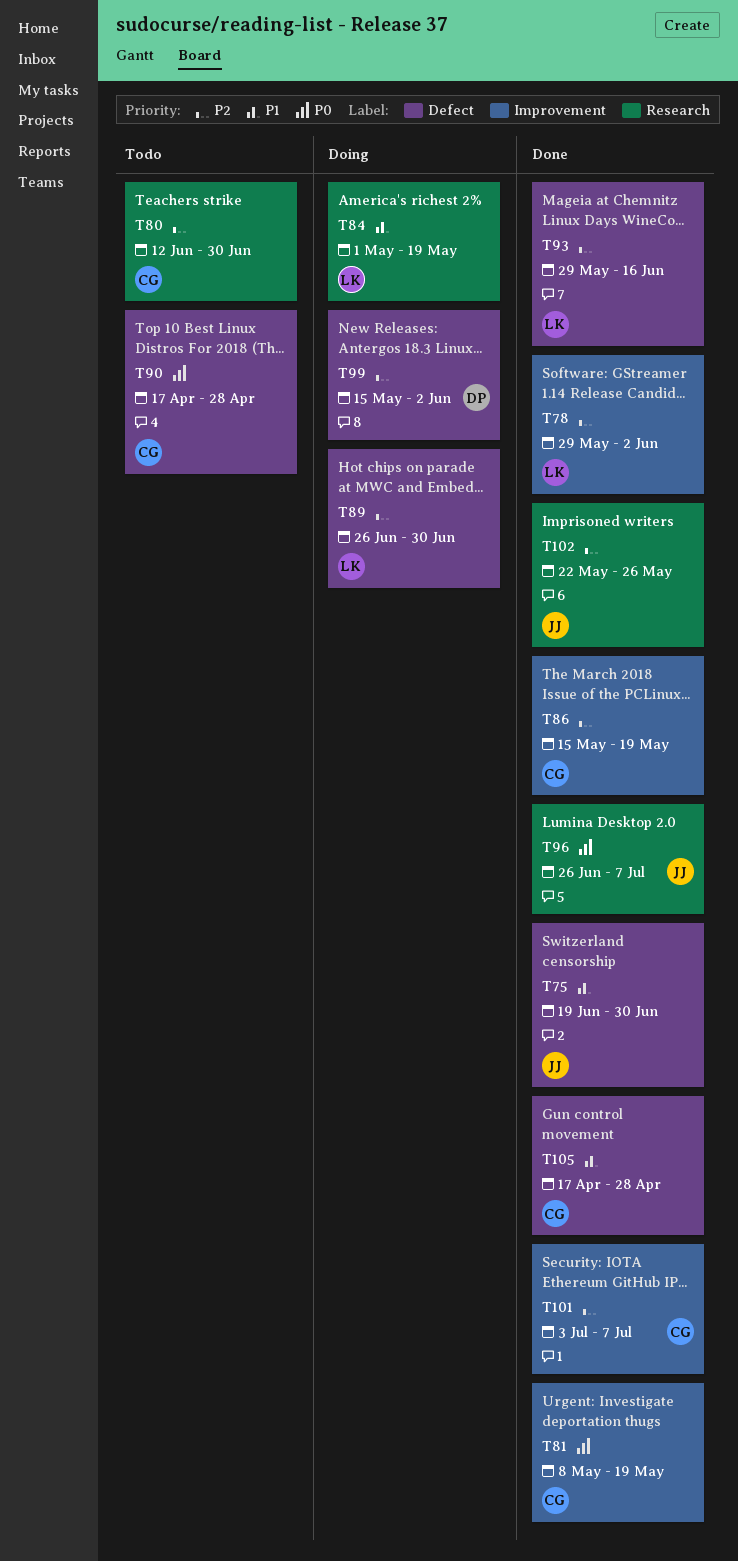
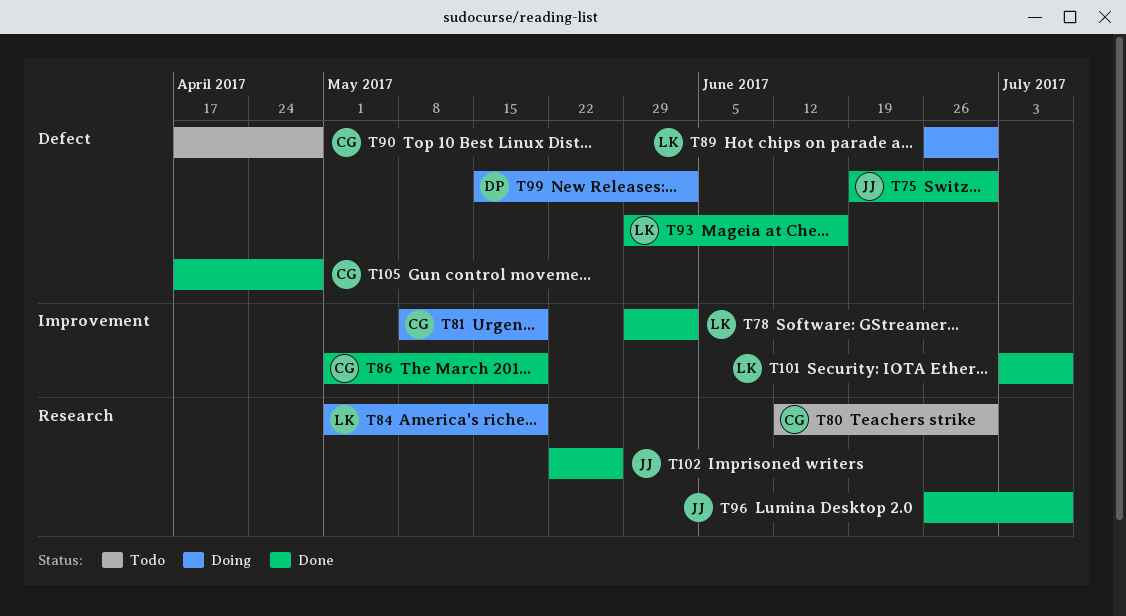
T81, status: Done -> Doing
T86, start: May 15 -> May 1
T101, owner: CG -> LK

